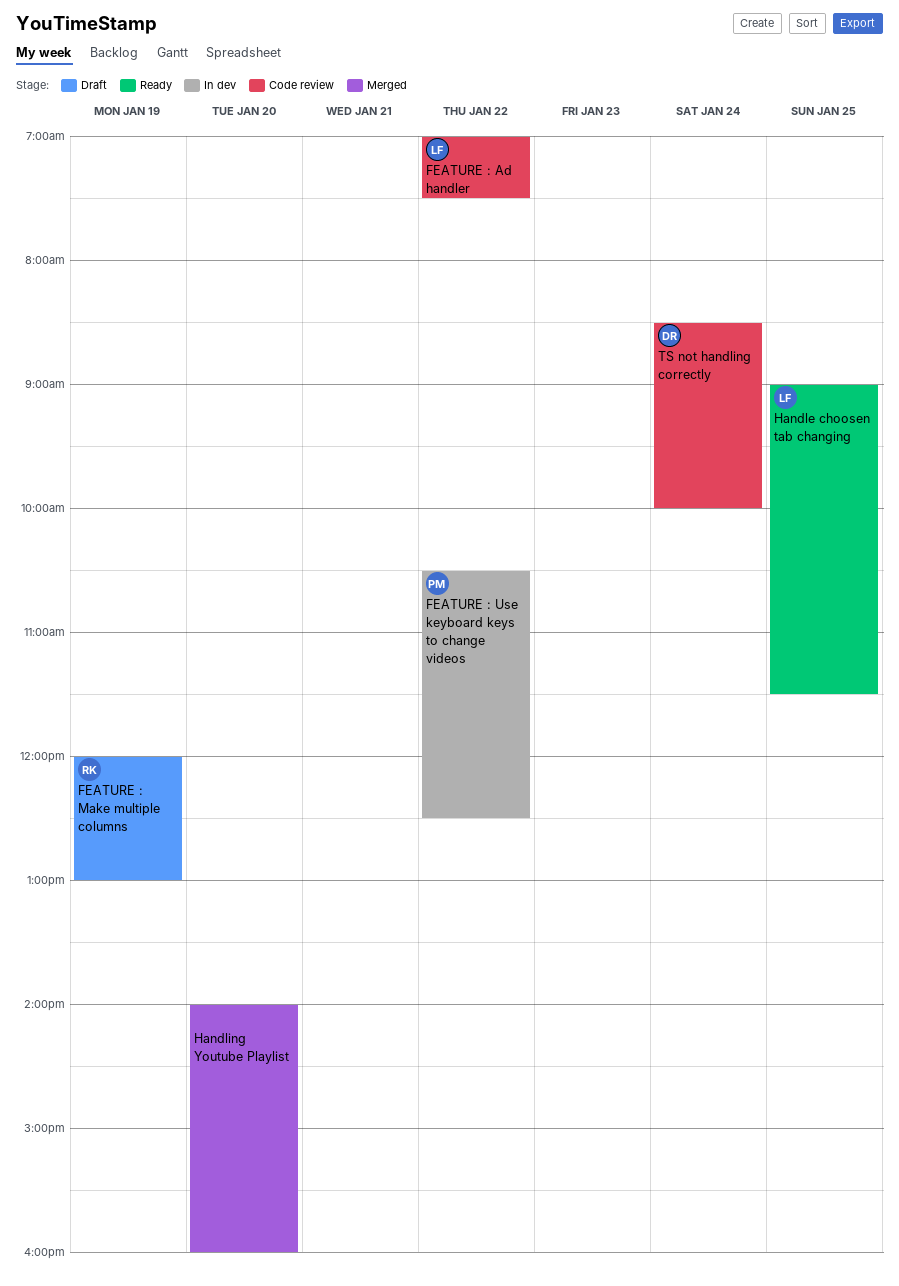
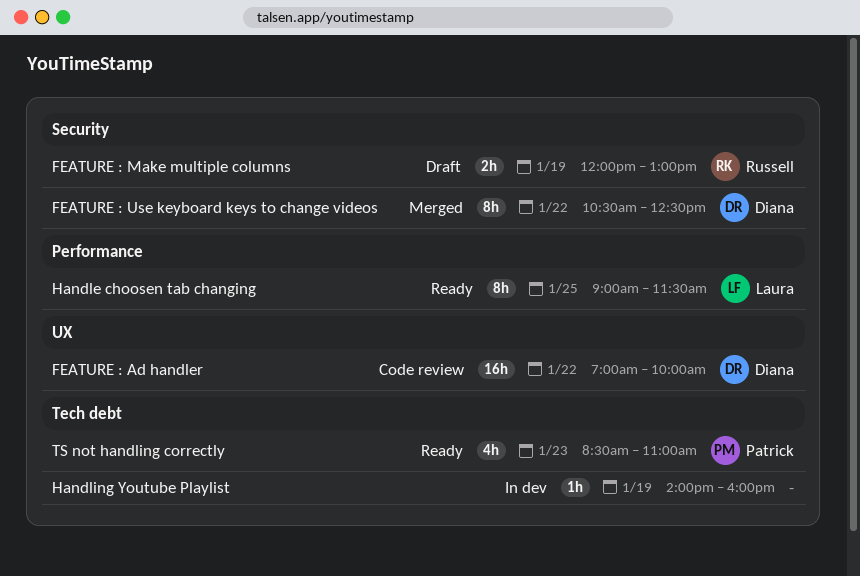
FEATURE : Ad handler, owner: Laura -> Diana
FEATURE : Ad handler, ends: 07:30 -> 10:00
FEATURE : Use keyboard keys to change videos, status: In dev -> Merged
FEATURE : Use keyboard keys to change videos, owner: Patrick -> Diana
Handling Youtube Playlist, status: Merged -> In dev
Handling Youtube Playlist, day: Jan 20 -> Jan 19
TS not handling correctly, status: Code review -> Ready
TS not handling correctly, owner: Diana -> Patrick
TS not handling correctly, day: Jan 24 -> Jan 23
TS not handling correctly, ends: 10:00 -> 11:00

